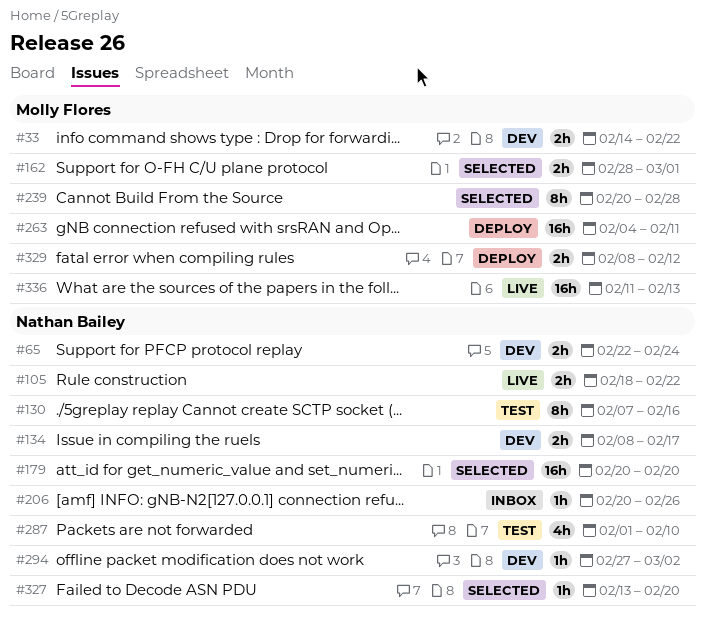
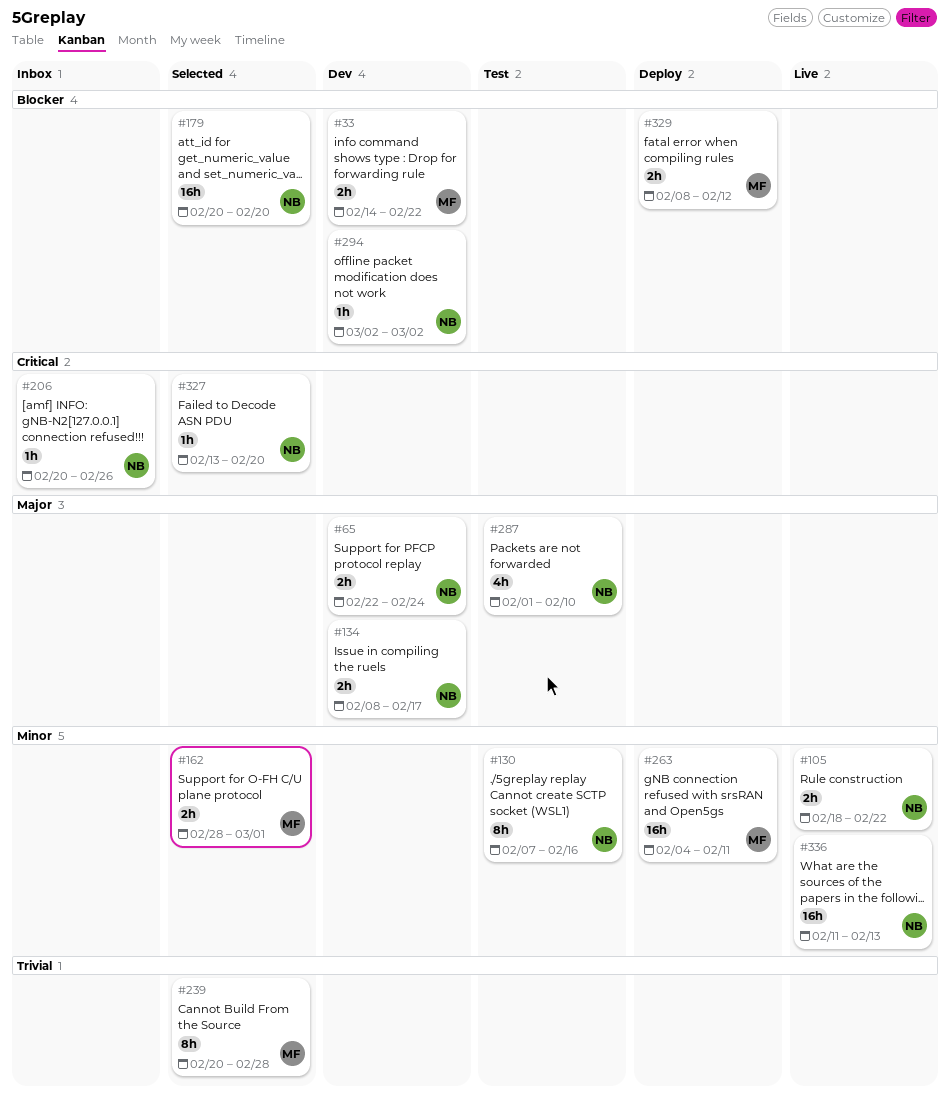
#294, start: Feb 27 -> Mar 2
#336, owner: Molly Flores -> Nathan Bailey

